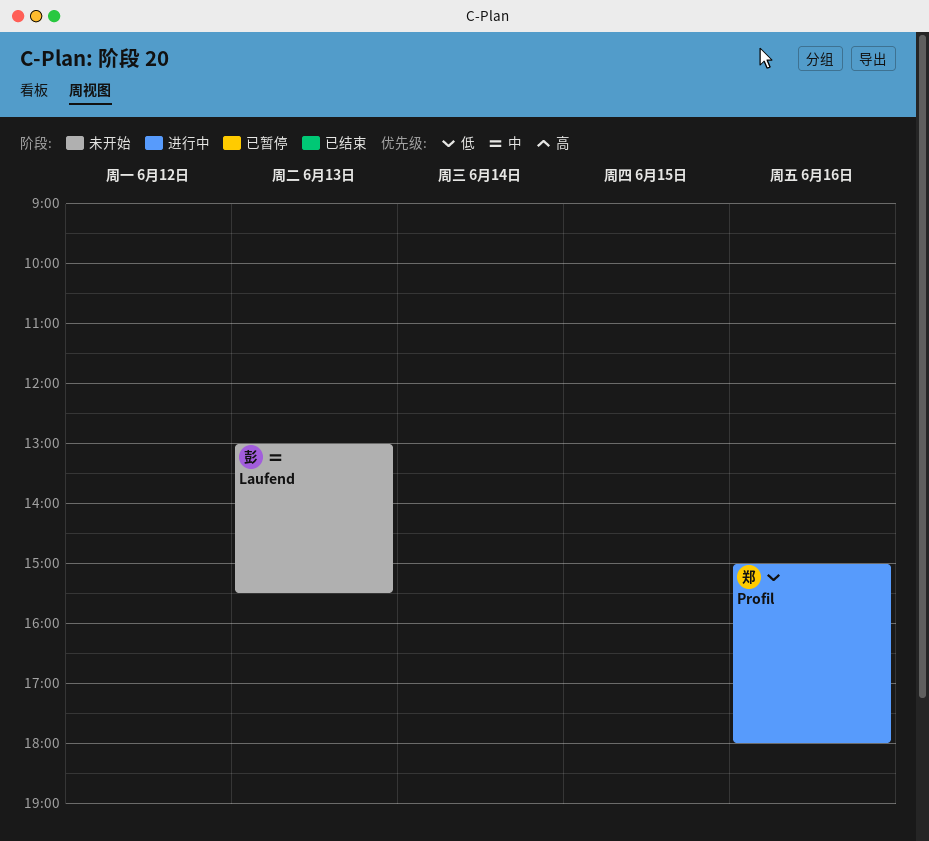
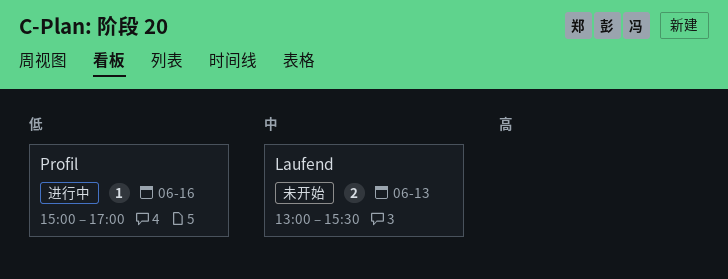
Profil, ends: 18:00 -> 17:00

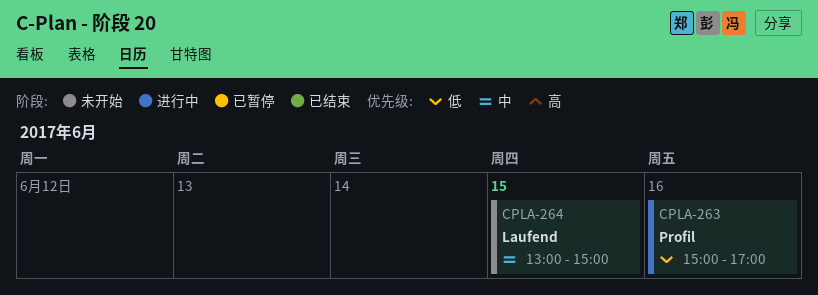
Laufend, day: Jun 13 -> Jun 15
Laufend, ends: 15:30 -> 15:00

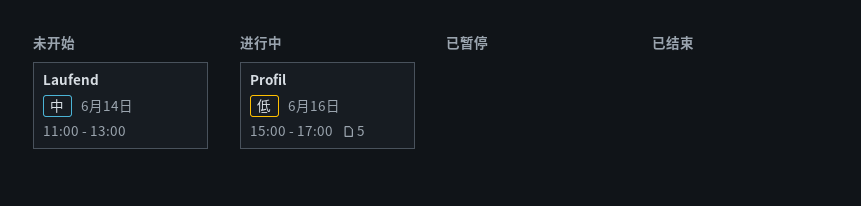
Laufend, day: Jun 15 -> Jun 14
Laufend, begins: 13:00 -> 11:00
Laufend, ends: 15:00 -> 13:00

